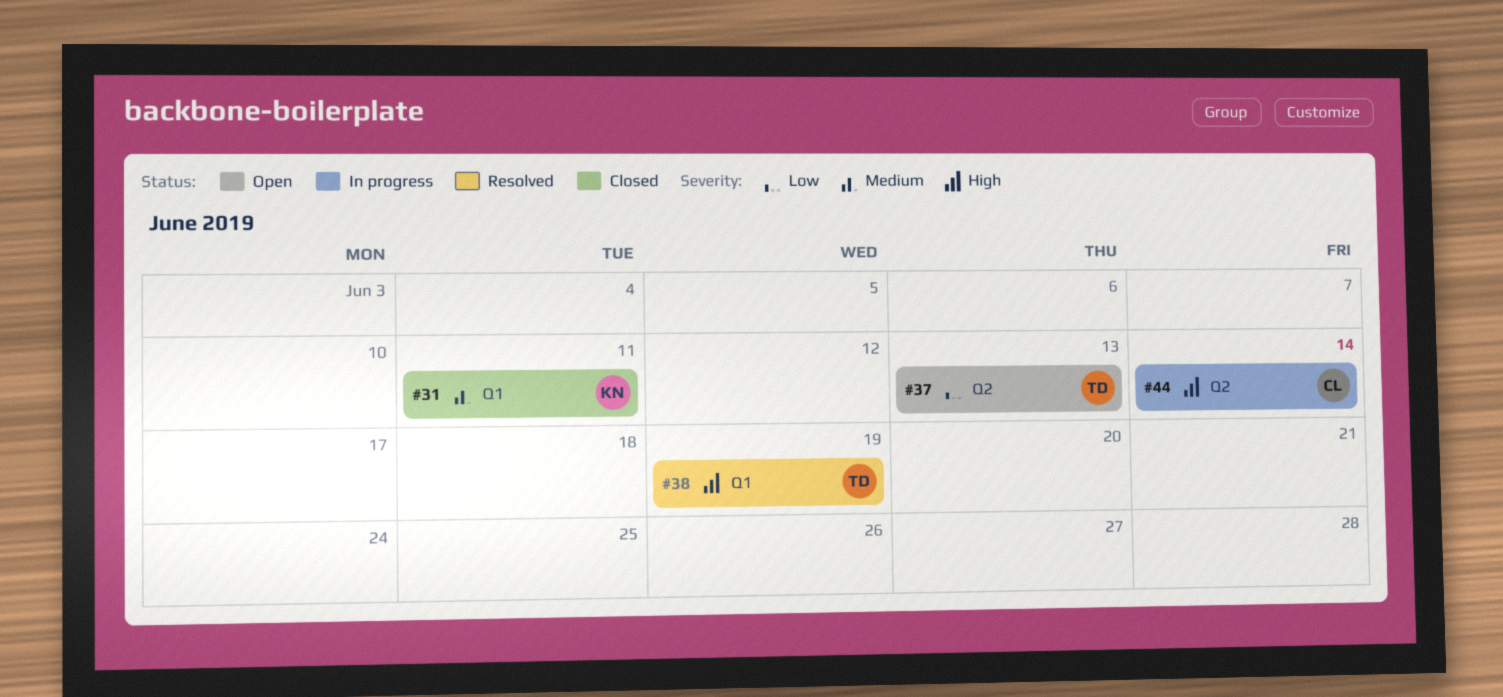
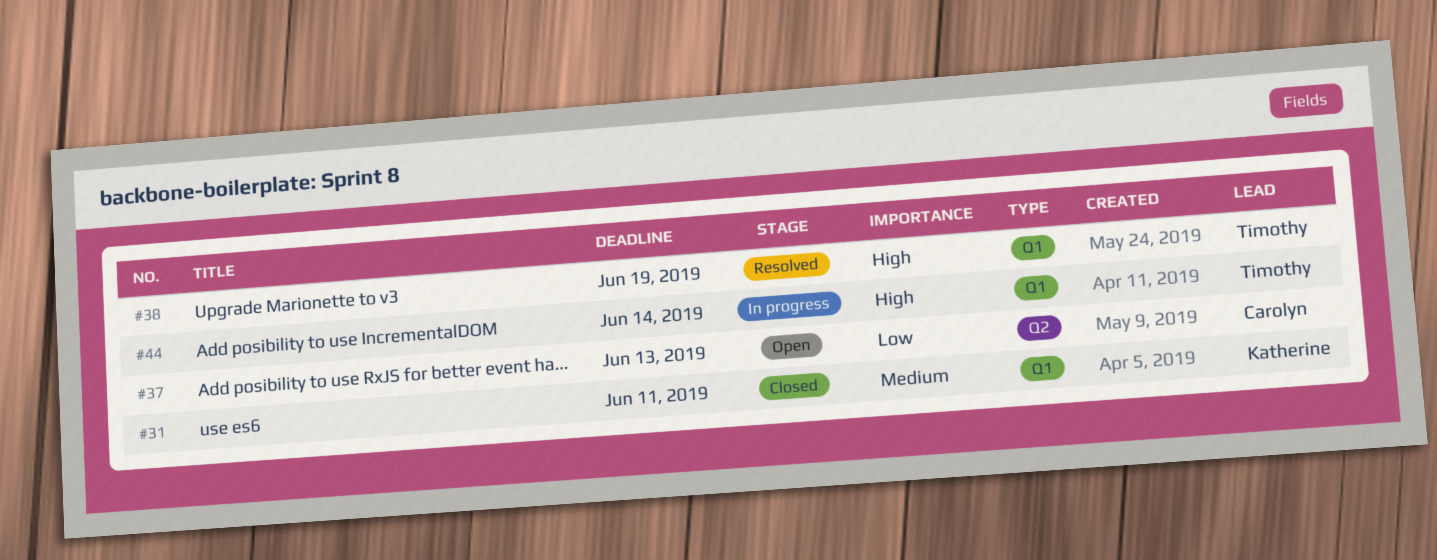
#37, owner: Timothy -> Carolyn
#44, owner: Carolyn -> Timothy
#44, label: Q2 -> Q1

